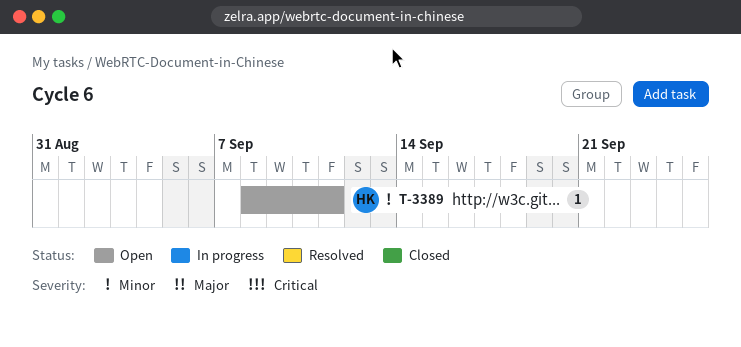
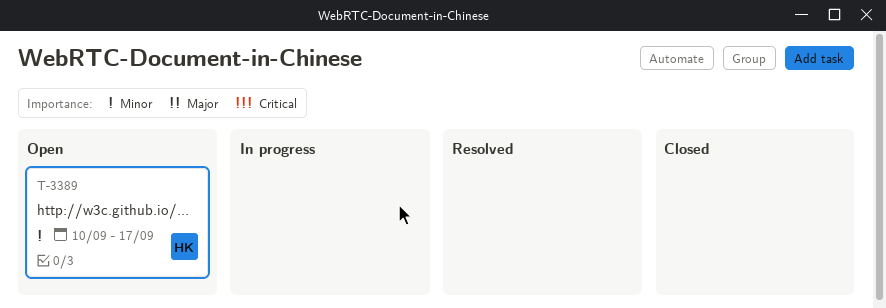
T-3389, start: Sep 8 -> Sep 10
T-3389, due: Sep 11 -> Sep 17

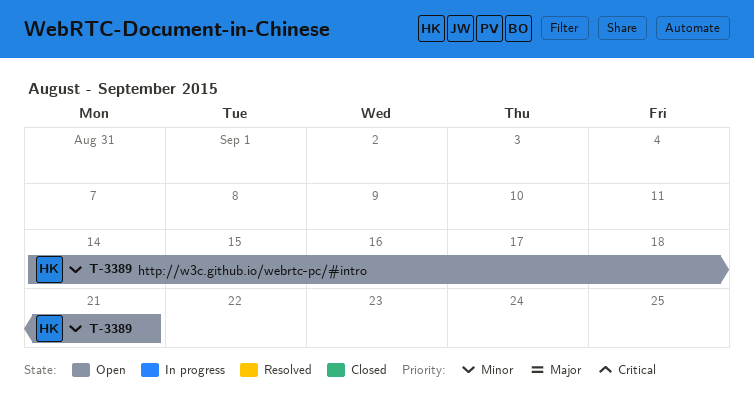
T-3389, start: Sep 10 -> Sep 14
T-3389, due: Sep 17 -> Sep 21

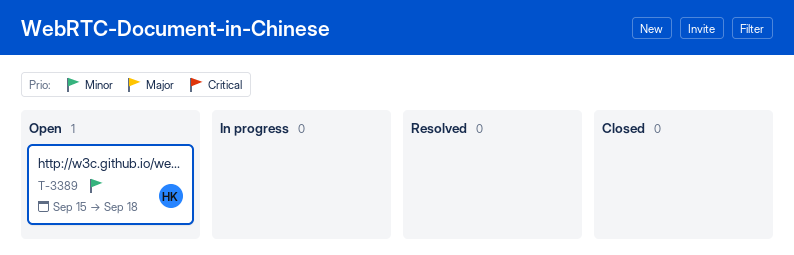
T-3389, start: Sep 14 -> Sep 15
T-3389, due: Sep 21 -> Sep 18

